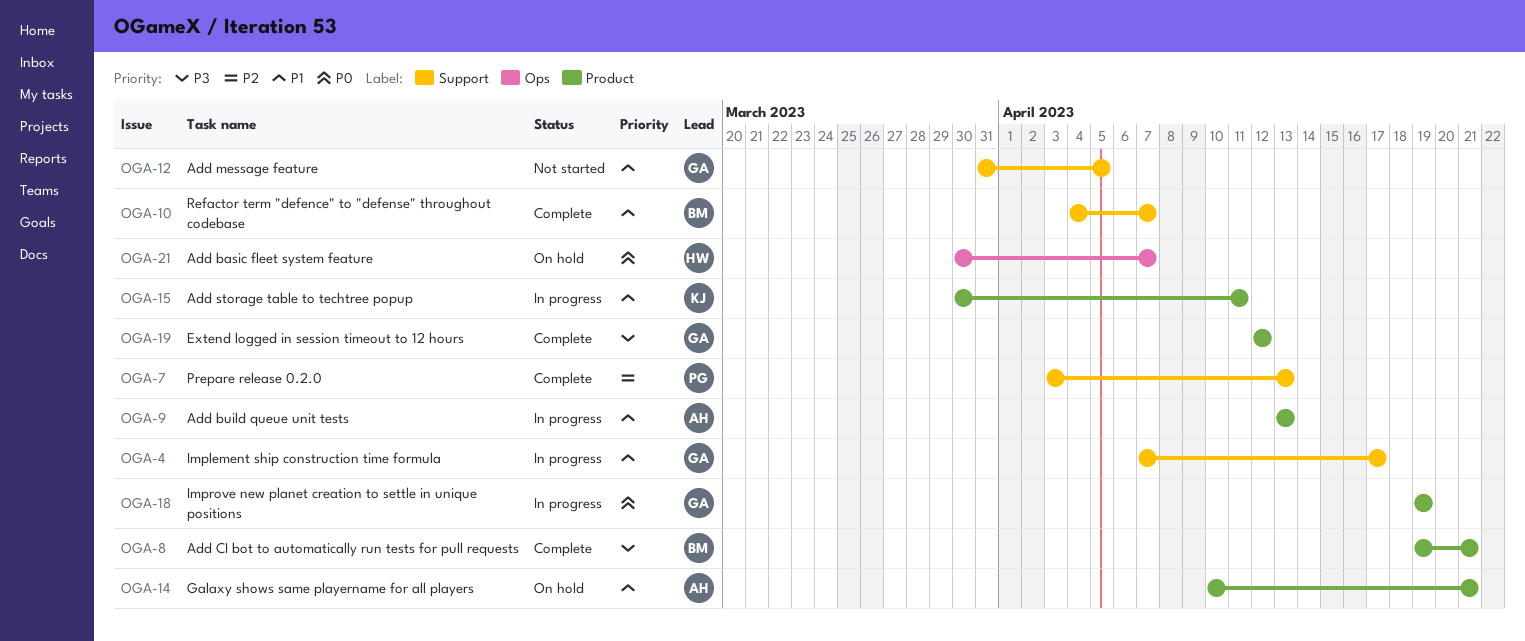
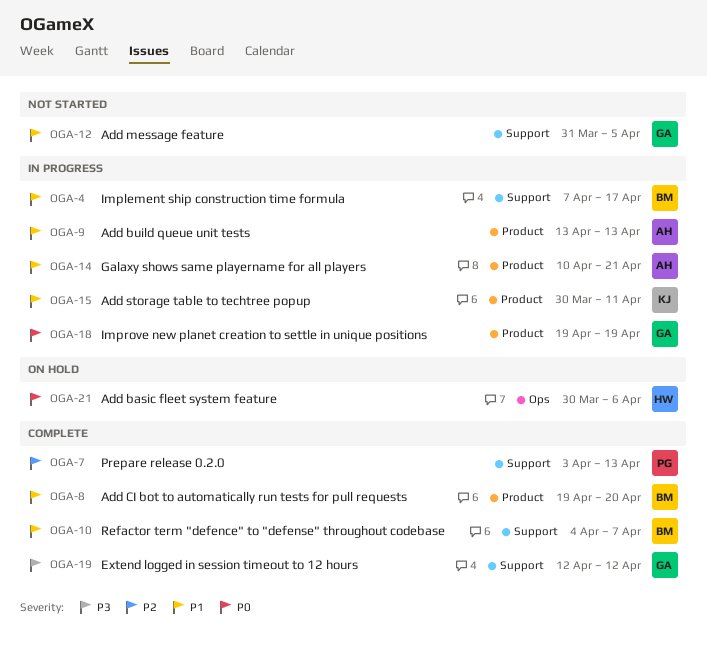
OGA-4, owner: GA -> BM
OGA-8, priority: P3 -> P1
OGA-8, due: Apr 21 -> Apr 20
OGA-14, status: On hold -> In progress
OGA-19, label: Product -> Support
OGA-21, due: Apr 7 -> Apr 6

